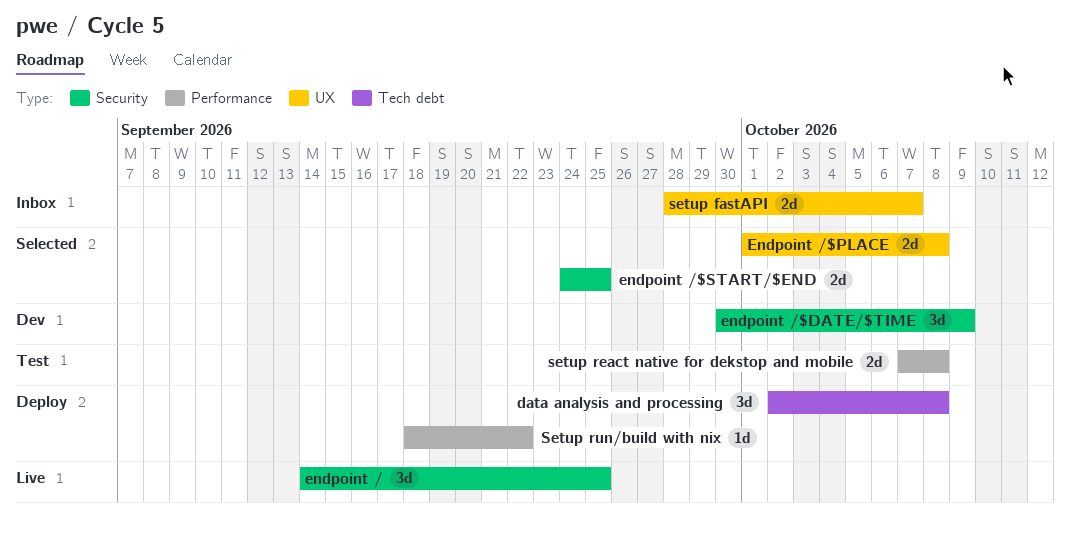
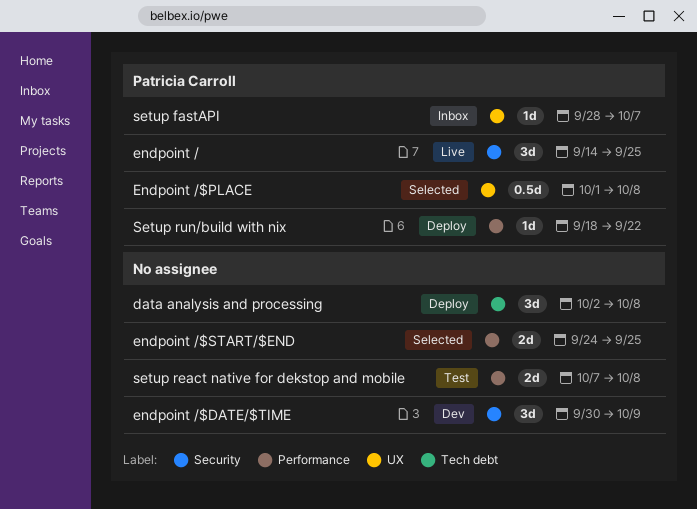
Endpoint /$PLACE, estimate: 2d -> 0.5d
endpoint /$START/$END, label: Security -> Performance
setup fastAPI, estimate: 2d -> 1d

